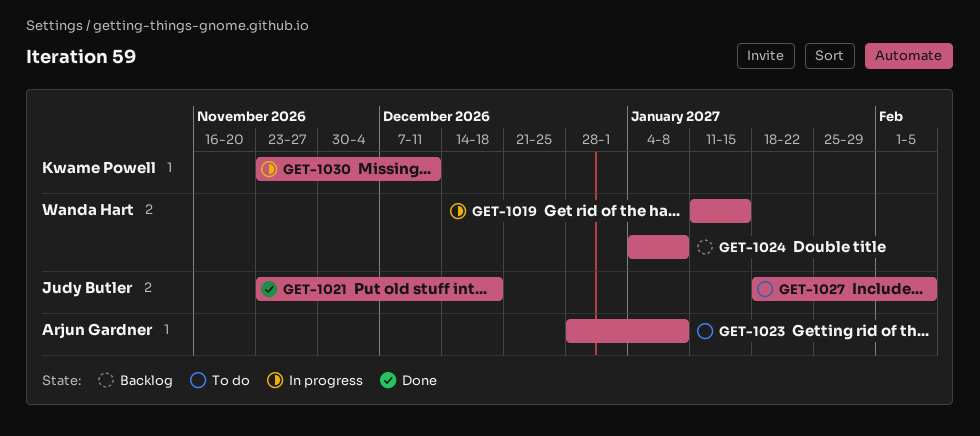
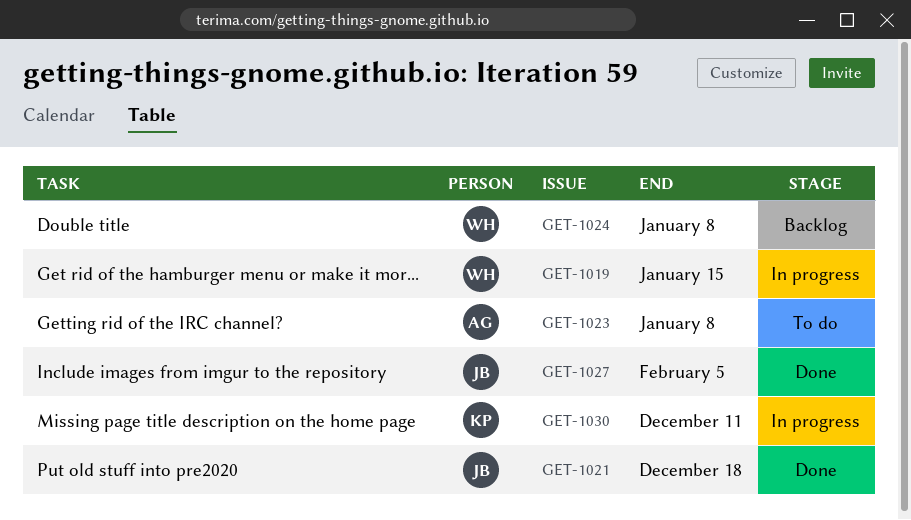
GET-1027, status: To do -> Done

